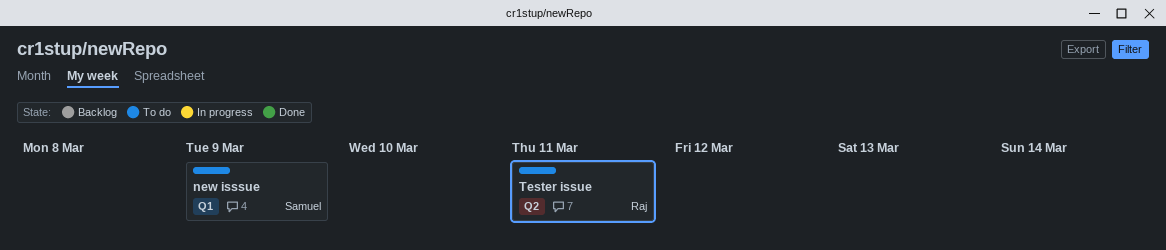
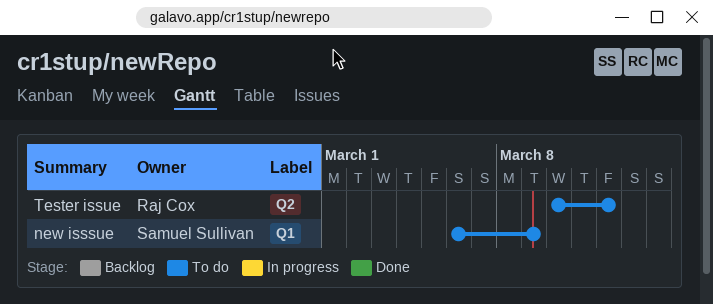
Tester issue, due: Mar 11 -> Mar 12

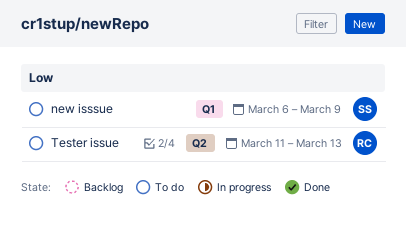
Tester issue, start: Mar 10 -> Mar 11
Tester issue, due: Mar 12 -> Mar 13

